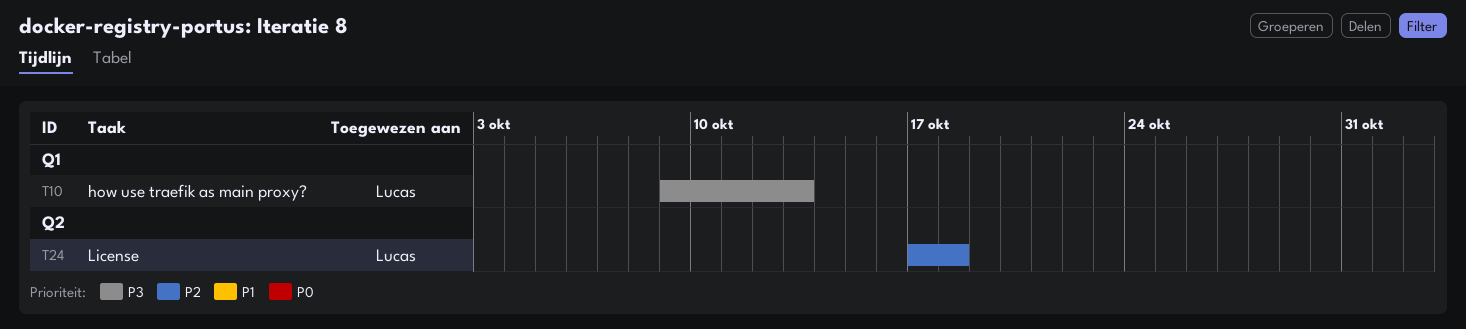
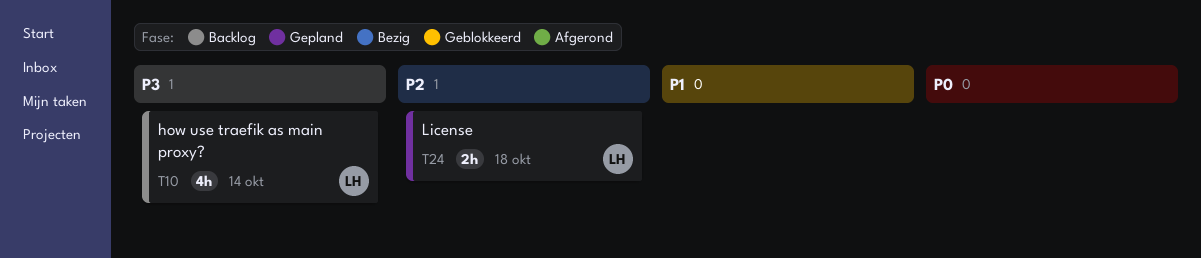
T10, due: Oct 13 -> Oct 14

